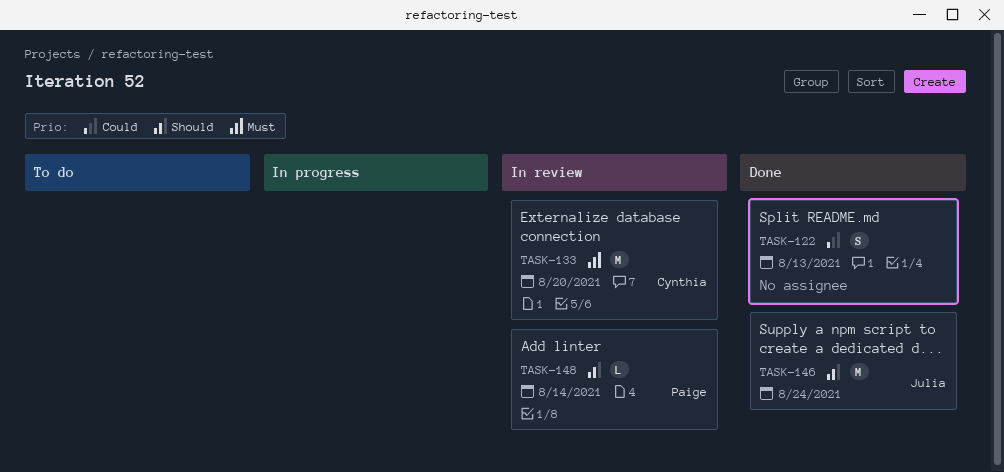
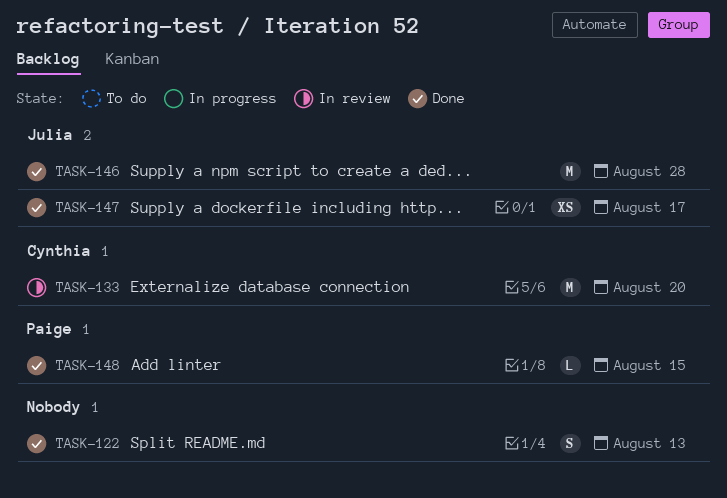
TASK-146, due: Aug 24 -> Aug 28
TASK-147: none -> present
TASK-148, status: In review -> Done
TASK-148, due: Aug 14 -> Aug 15

